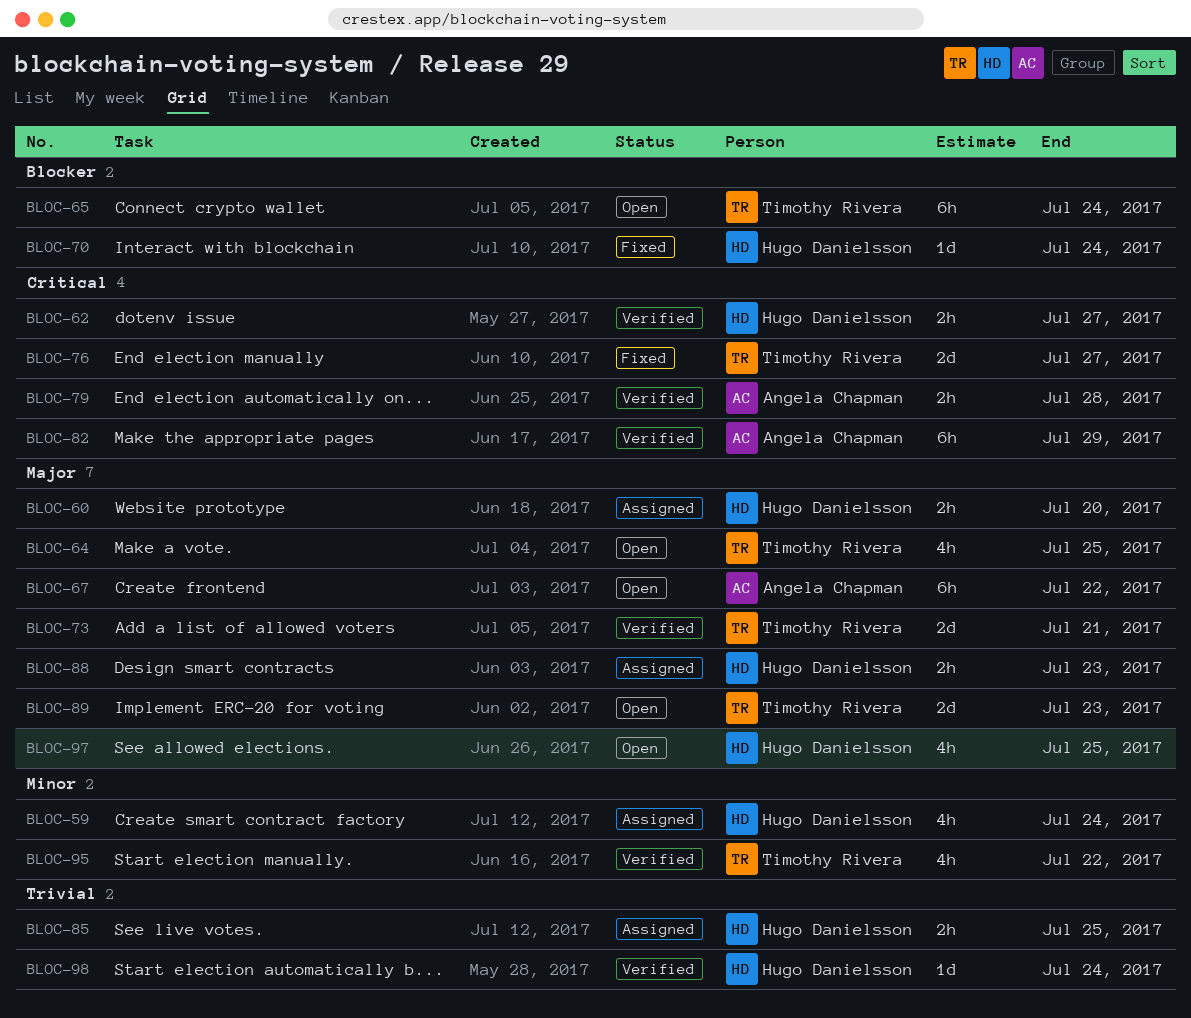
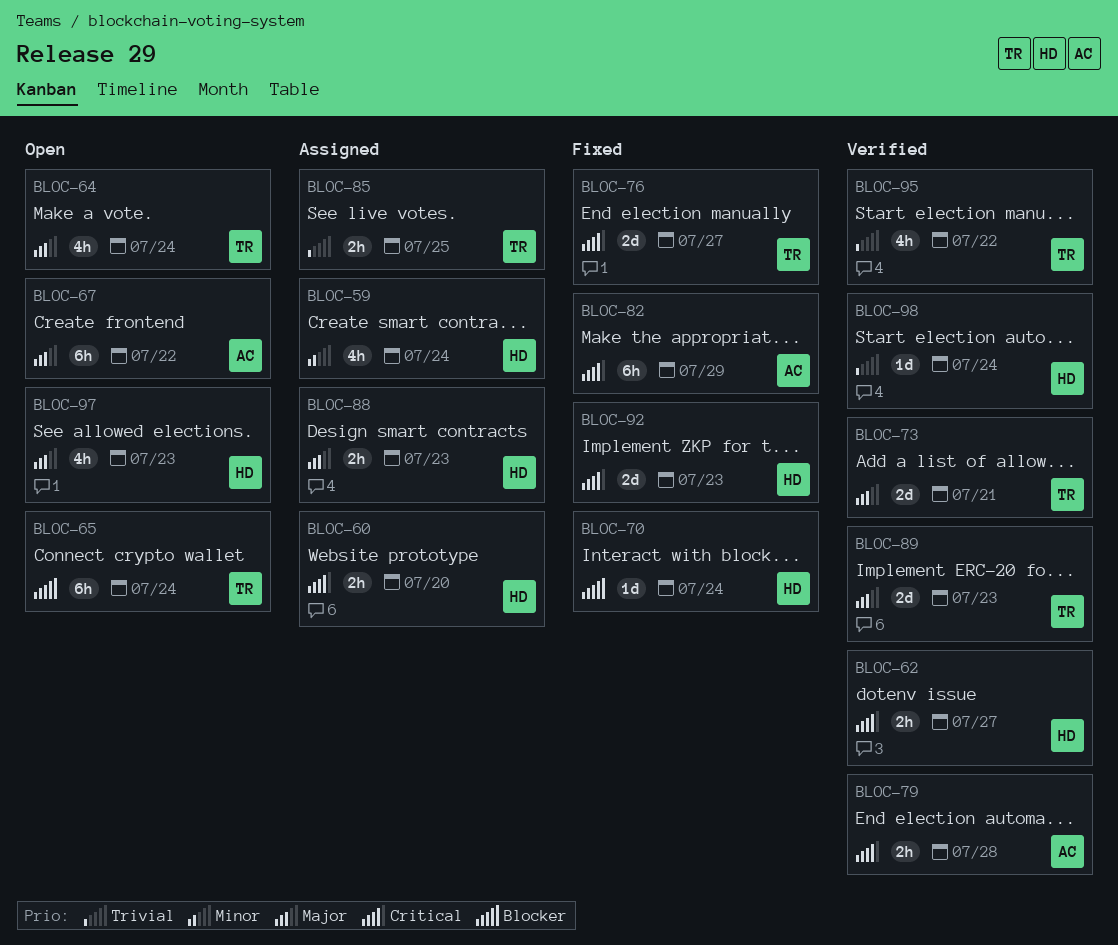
BLOC-60, priority: Major -> Critical
BLOC-64, due: Jul 25 -> Jul 24
BLOC-82, status: Verified -> Fixed
BLOC-85, owner: Hugo Danielsson -> Timothy Rivera
BLOC-89, status: Open -> Verified
BLOC-92: none -> present
BLOC-95, priority: Minor -> Trivial
BLOC-97, due: Jul 25 -> Jul 23

